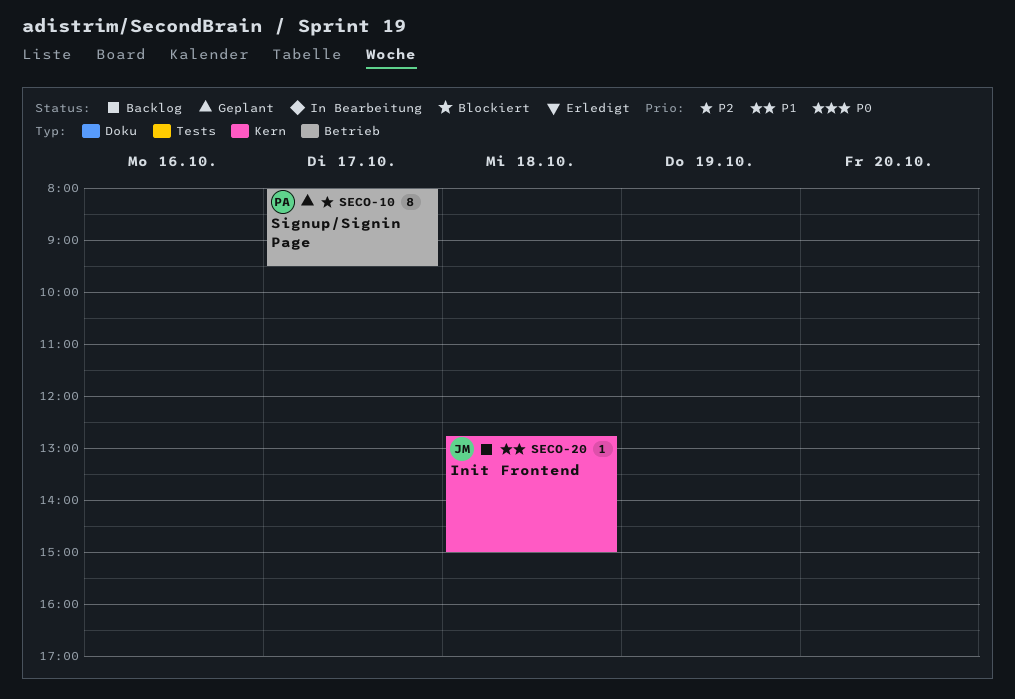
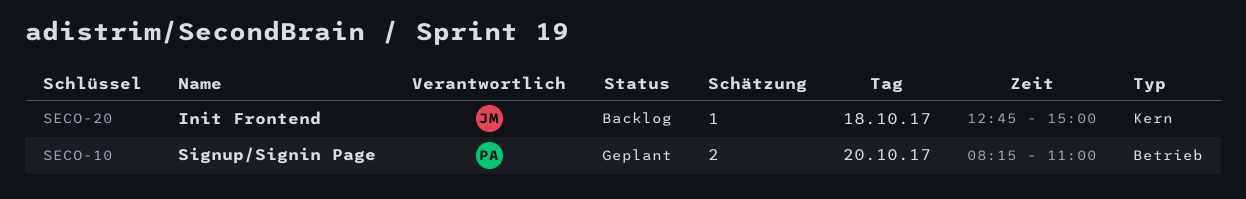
SECO-10, estimate: 8 -> 2
SECO-10, day: Oct 17 -> Oct 20
SECO-10, begins: 08:00 -> 08:15
SECO-10, ends: 09:30 -> 11:00

